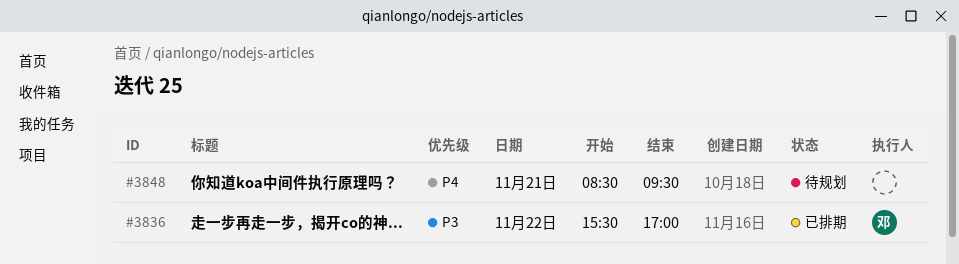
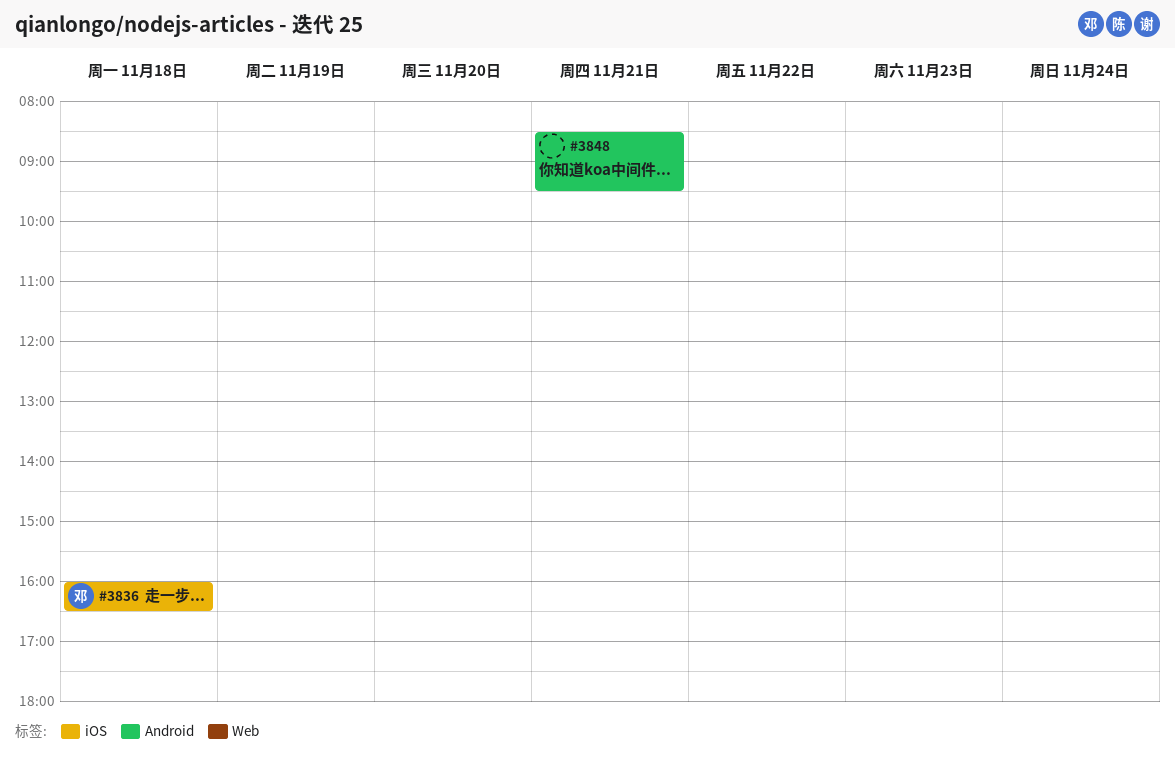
#3836, day: Nov 22 -> Nov 18
#3836, begins: 15:30 -> 16:00
#3836, ends: 17:00 -> 16:30

